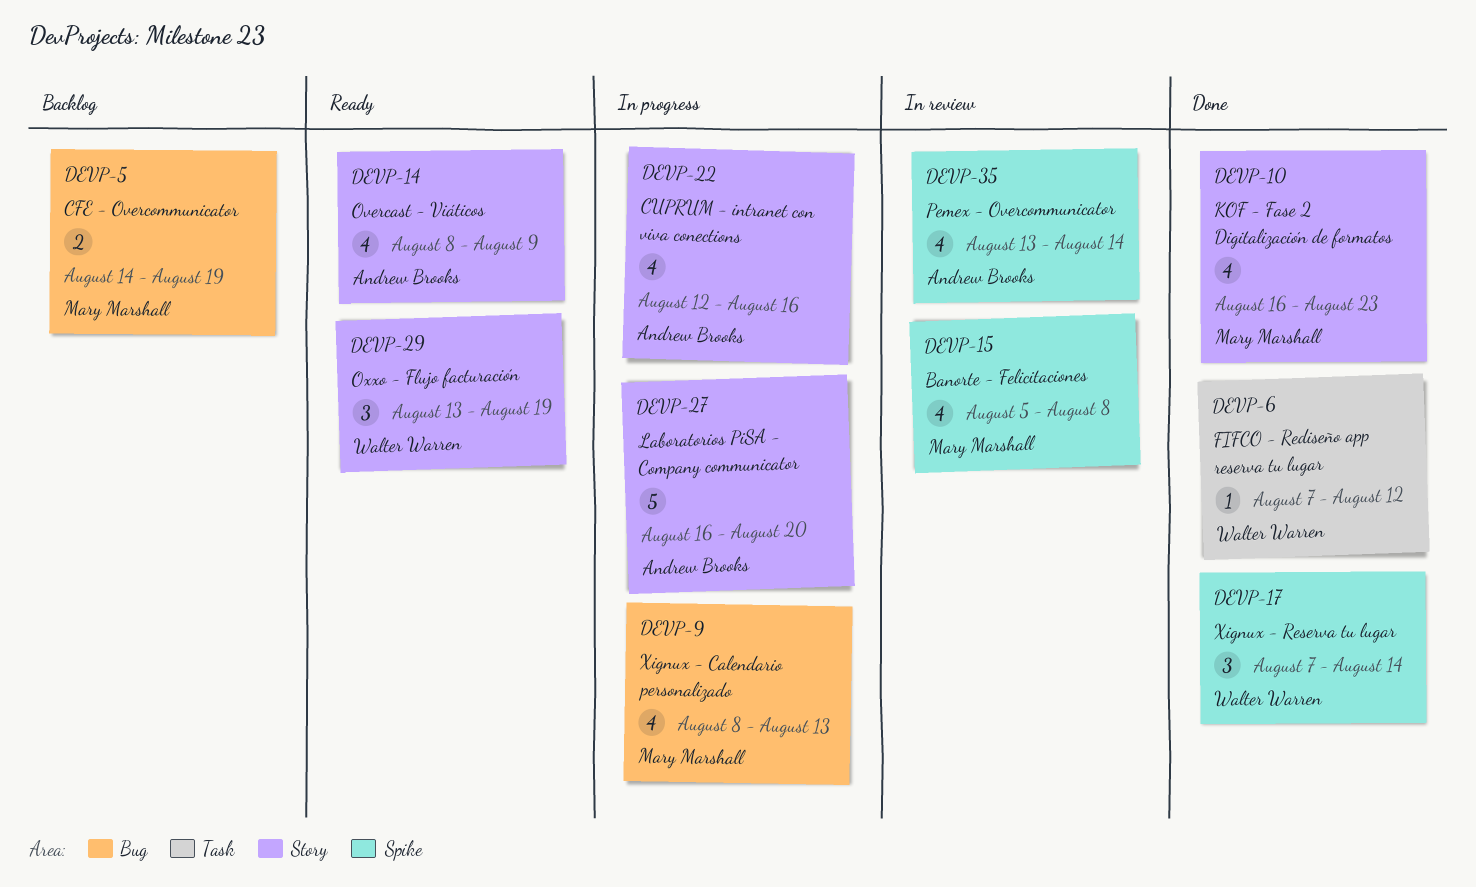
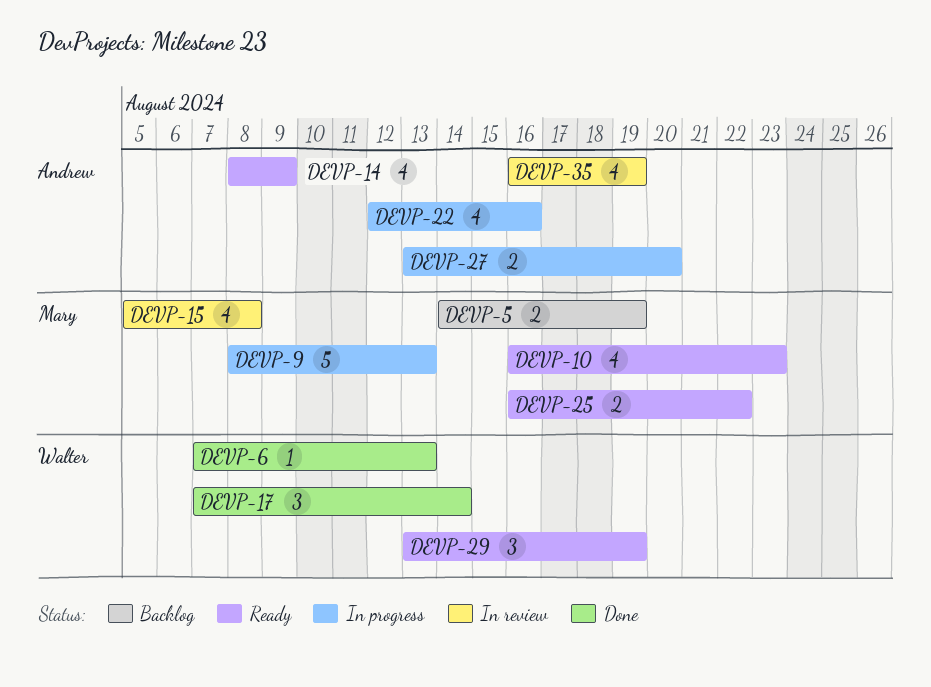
DEVP-6, due: Aug 12 -> Aug 13
DEVP-9, estimate: 4 -> 5
DEVP-10, status: Done -> Ready
DEVP-25: none -> present
DEVP-27, estimate: 5 -> 2
DEVP-27, start: Aug 16 -> Aug 13
DEVP-35, start: Aug 13 -> Aug 16
DEVP-35, due: Aug 14 -> Aug 19

